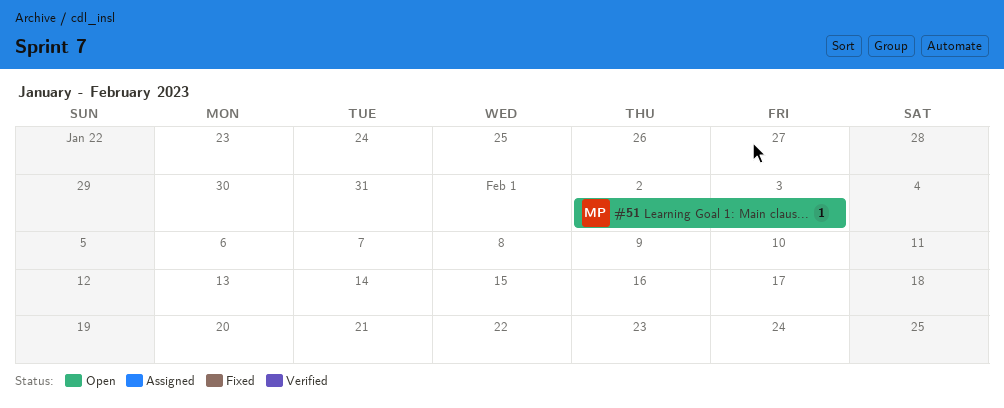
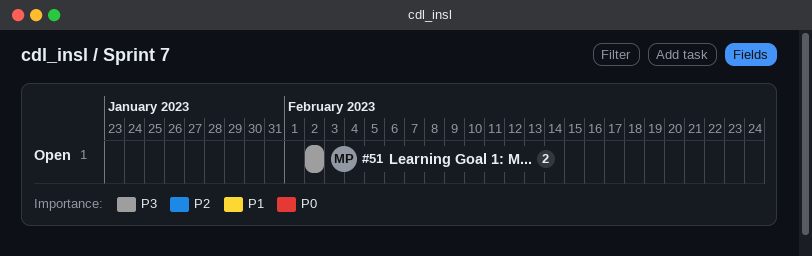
#51, estimate: 1 -> 2
#51, due: Feb 3 -> Feb 2

